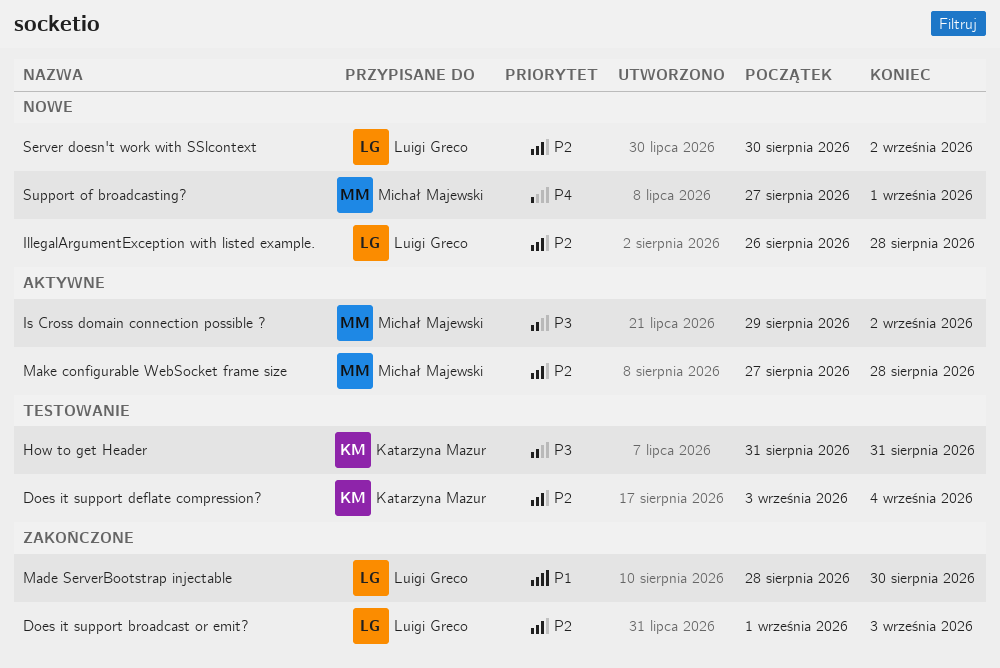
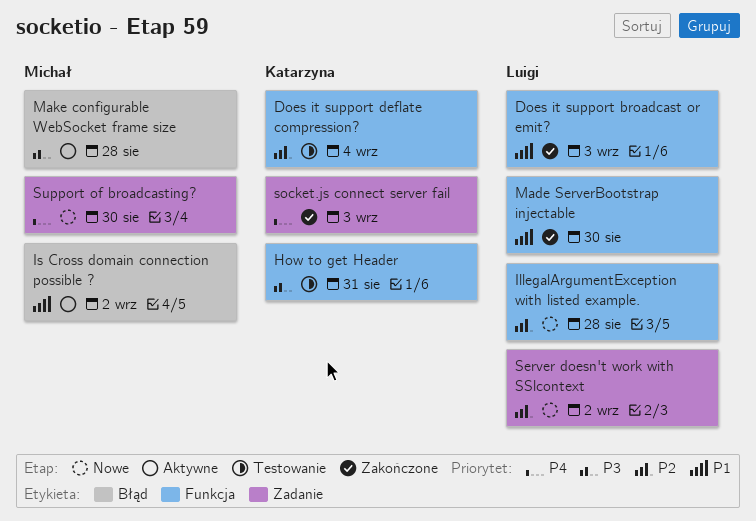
Does it support broadcast or emit?, priority: P2 -> P1
Is Cross domain connection possible ?, priority: P3 -> P1
Make configurable WebSocket frame size, priority: P2 -> P3
socket.js connect server fail: none -> present
Support of broadcasting?, due: Sep 1 -> Aug 30

